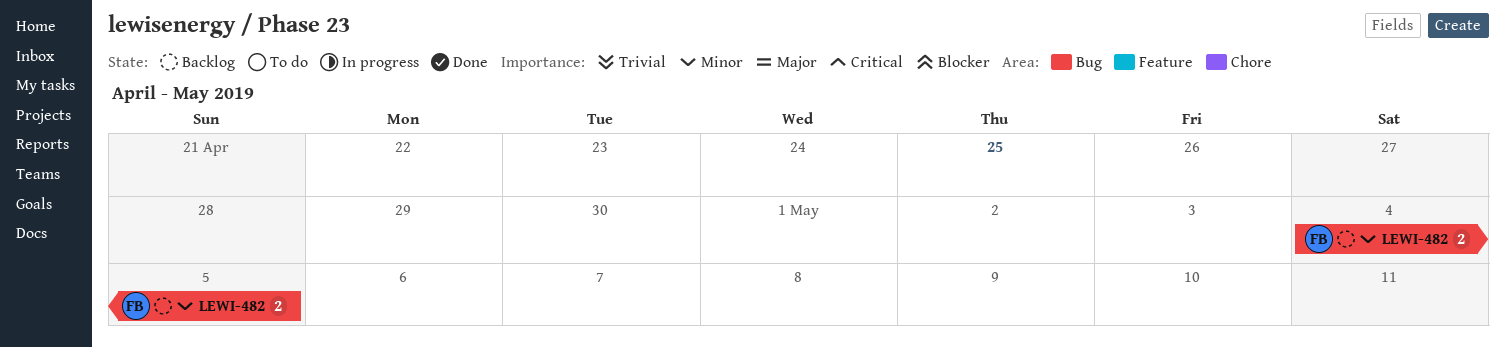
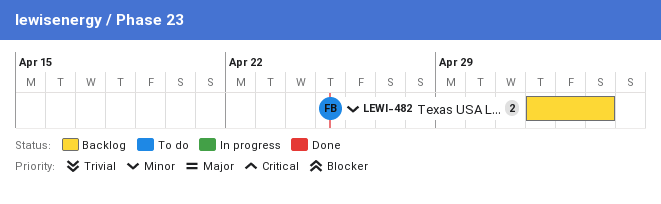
LEWI-482, start: May 4 -> May 2
LEWI-482, due: May 5 -> May 4

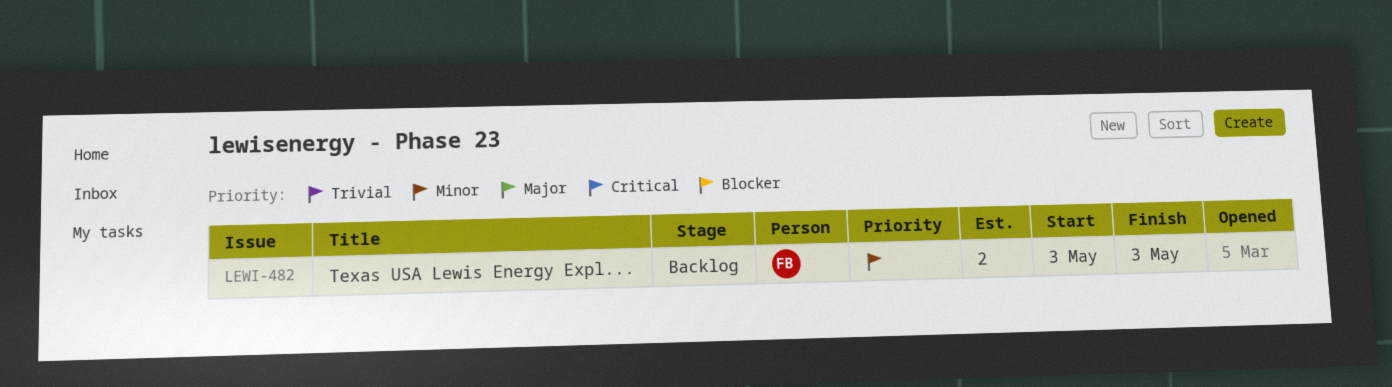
LEWI-482, start: May 2 -> May 3
LEWI-482, due: May 4 -> May 3

